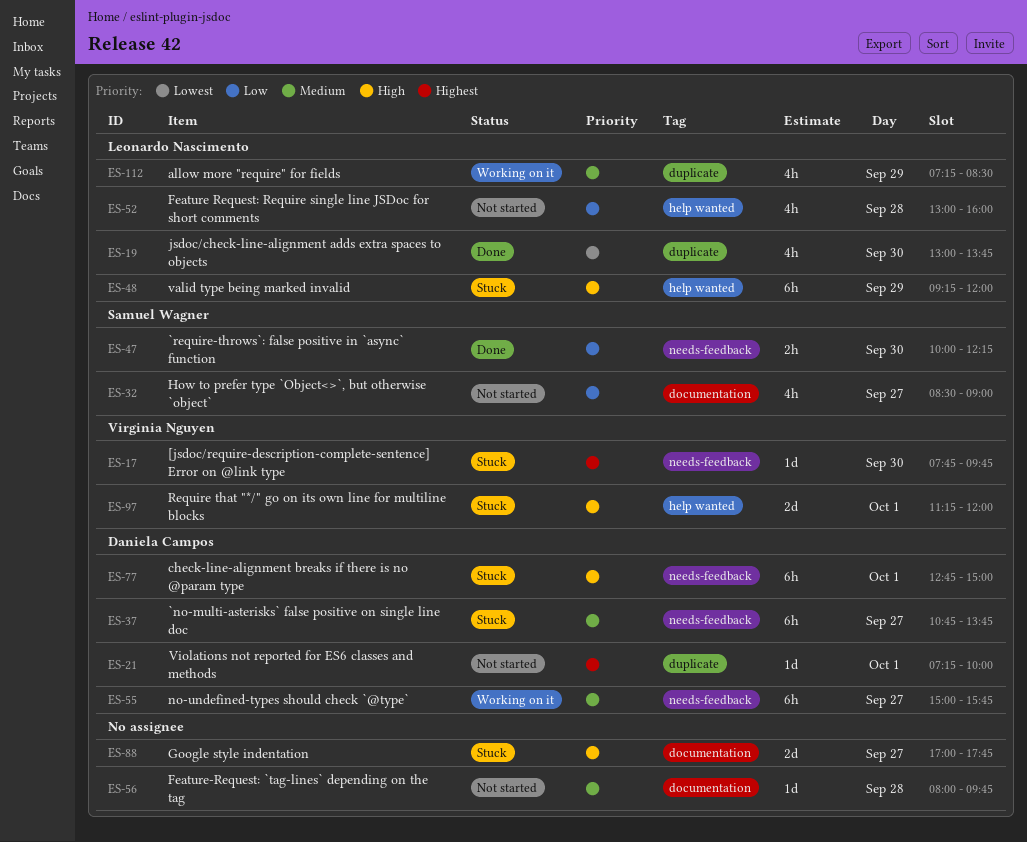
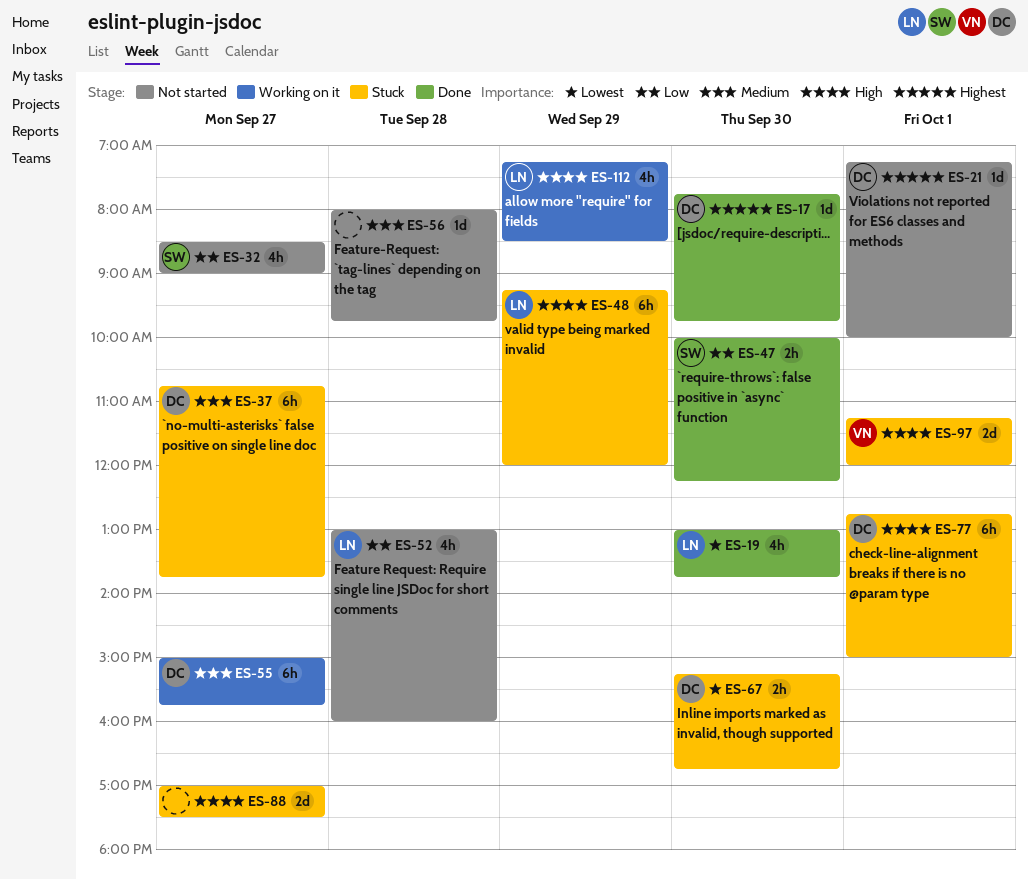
ES-17, status: Stuck -> Done
ES-17, owner: Virginia Nguyen -> Daniela Campos
ES-67: none -> present
ES-88, ends: 17:45 -> 17:30
ES-112, priority: Medium -> High

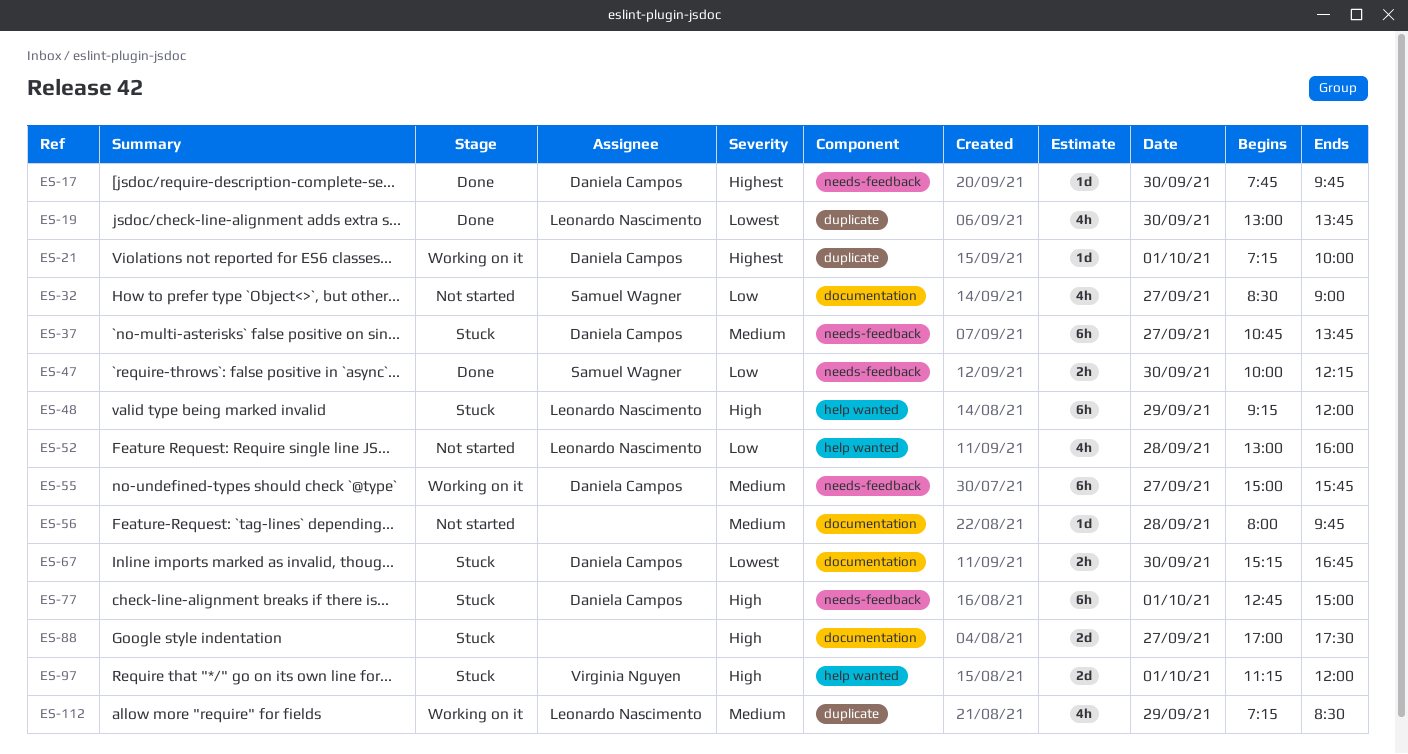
ES-21, status: Not started -> Working on it
ES-112, priority: High -> Medium

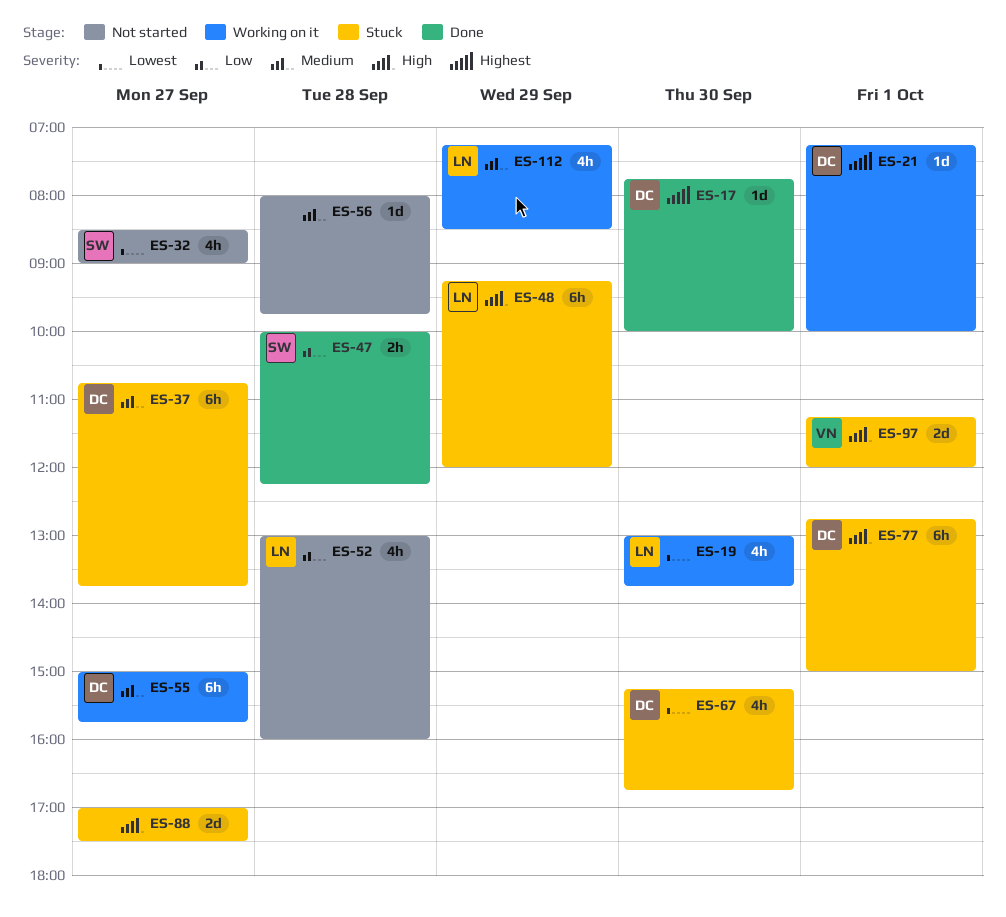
ES-17, ends: 09:45 -> 10:00
ES-19, status: Done -> Working on it
ES-32, priority: Low -> Lowest
ES-47, day: Sep 30 -> Sep 28
ES-67, estimate: 2h -> 4h

